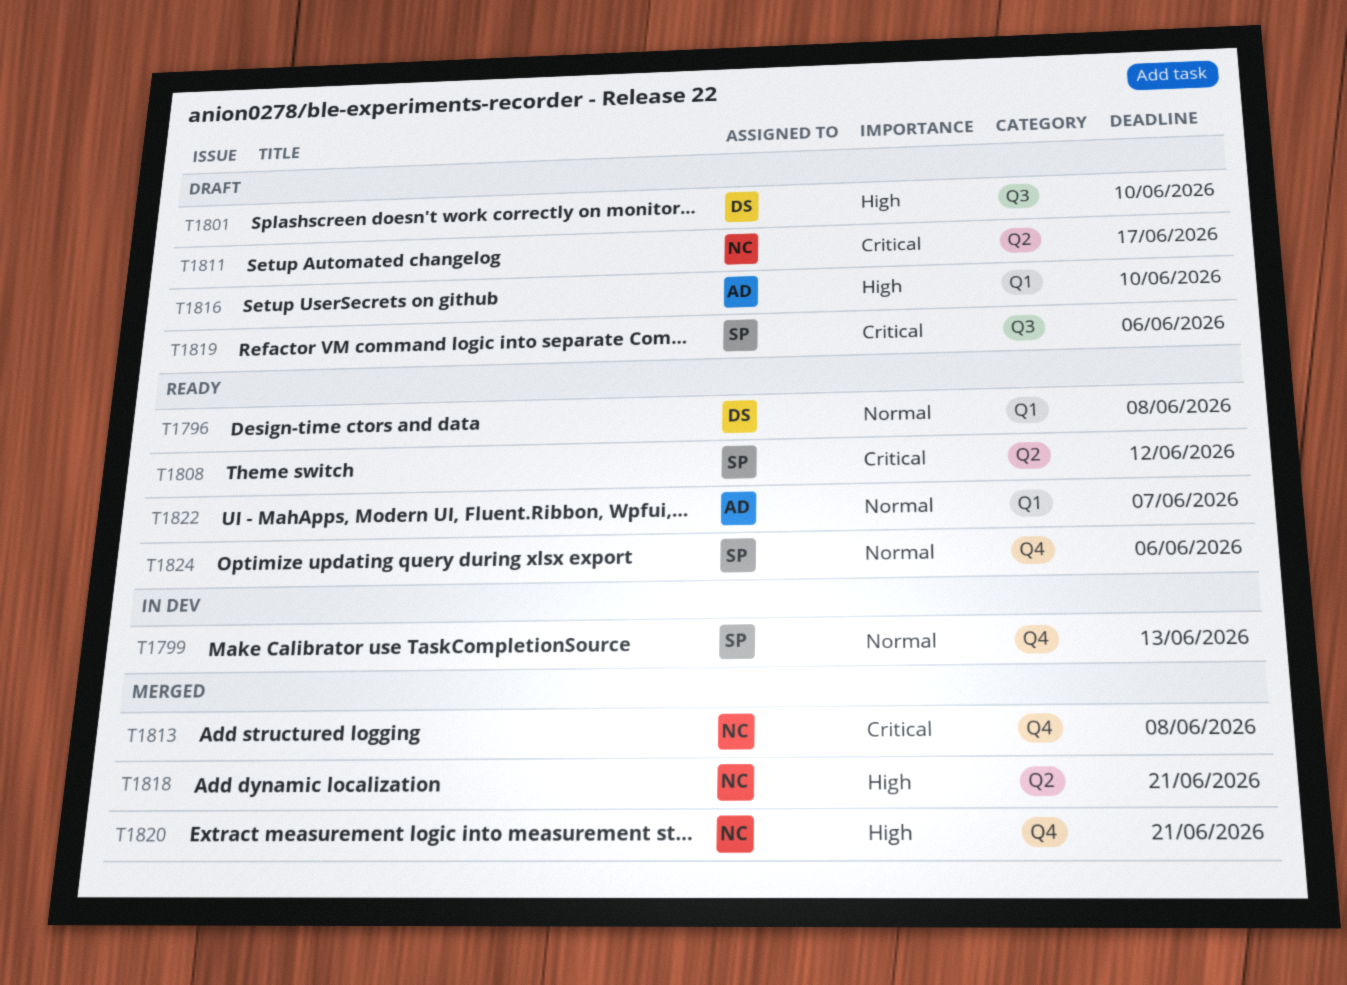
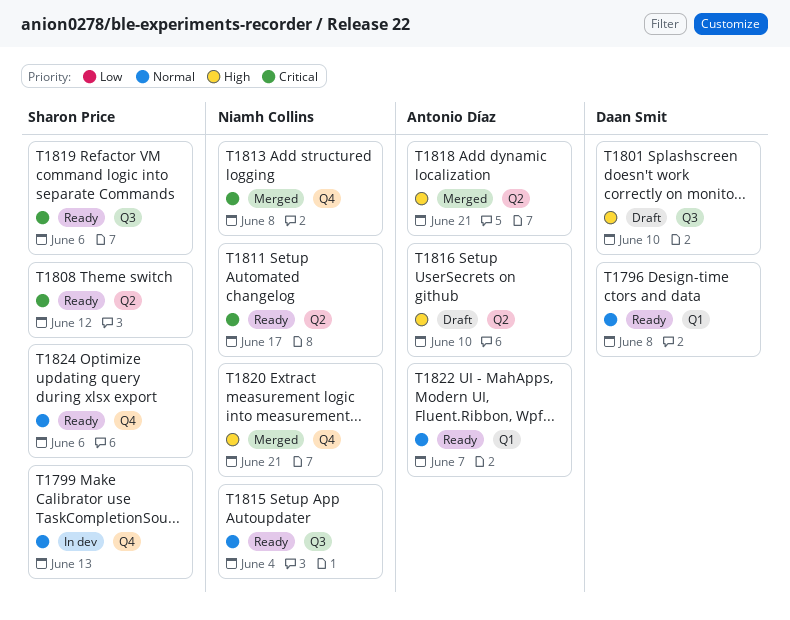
T1811, status: Draft -> Ready
T1815: none -> present
T1816, label: Q1 -> Q2
T1818, owner: Niamh Collins -> Antonio Díaz
T1819, status: Draft -> Ready

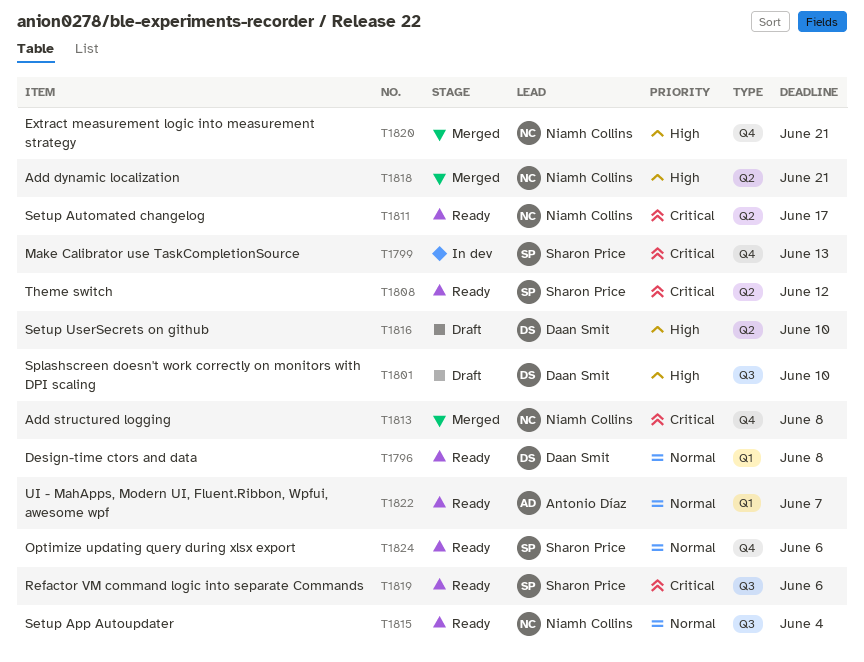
T1799, priority: Normal -> Critical
T1816, owner: Antonio Díaz -> Daan Smit
T1818, owner: Antonio Díaz -> Niamh Collins

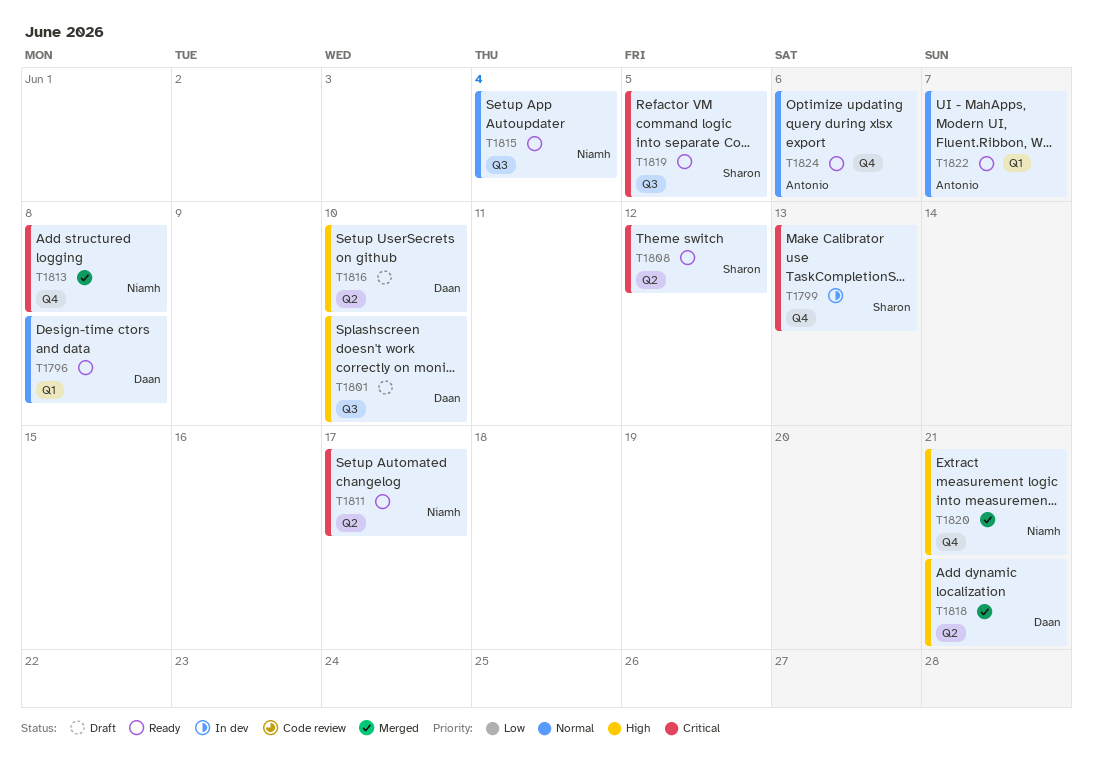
T1818, owner: Niamh Collins -> Daan Smit
T1819, due: Jun 6 -> Jun 5
T1824, owner: Sharon Price -> Antonio Díaz

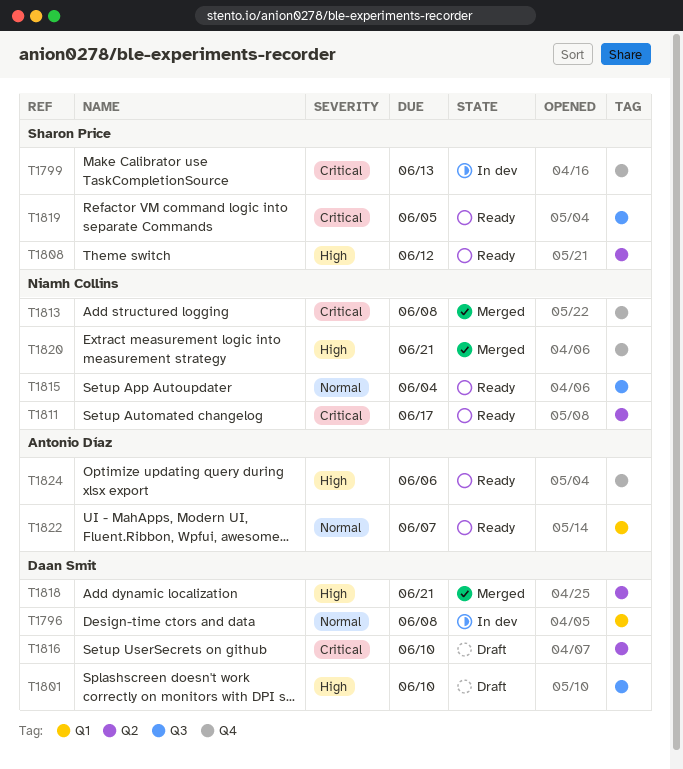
T1796, status: Ready -> In dev
T1808, priority: Critical -> High
T1816, priority: High -> Critical
T1824, priority: Normal -> High

